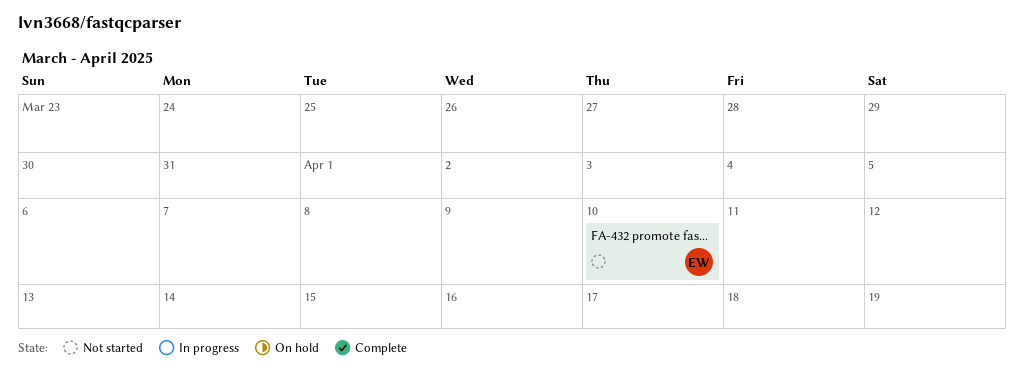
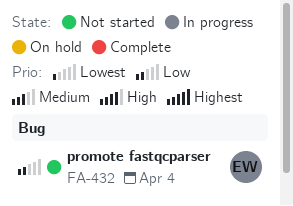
FA-432, due: Apr 10 -> Apr 4

